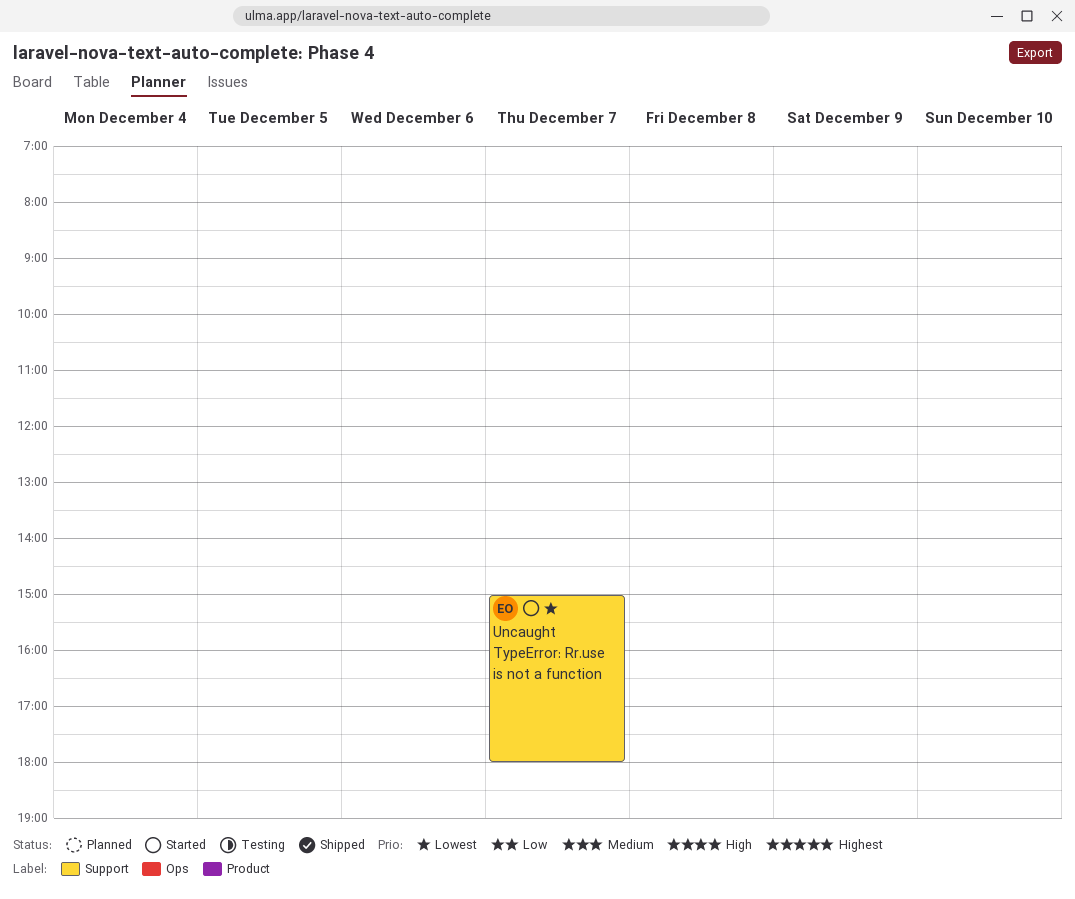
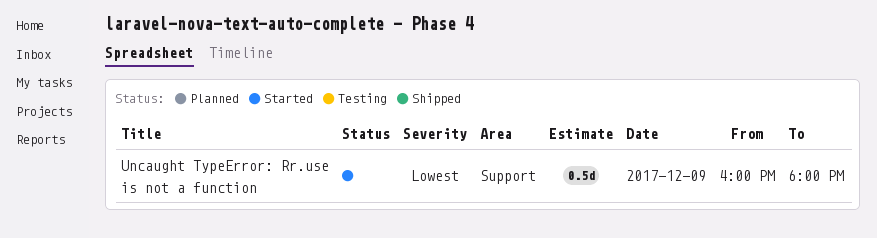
Uncaught TypeError: Rr.use is not a function, day: Dec 7 -> Dec 9
Uncaught TypeError: Rr.use is not a function, begins: 15:00 -> 16:00

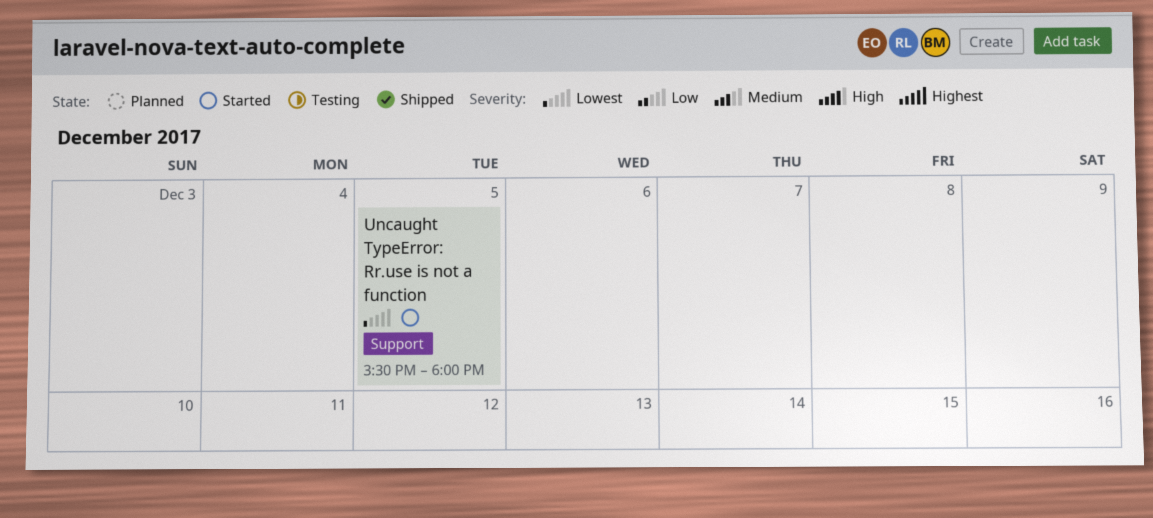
Uncaught TypeError: Rr.use is not a function, day: Dec 9 -> Dec 5
Uncaught TypeError: Rr.use is not a function, begins: 16:00 -> 15:30

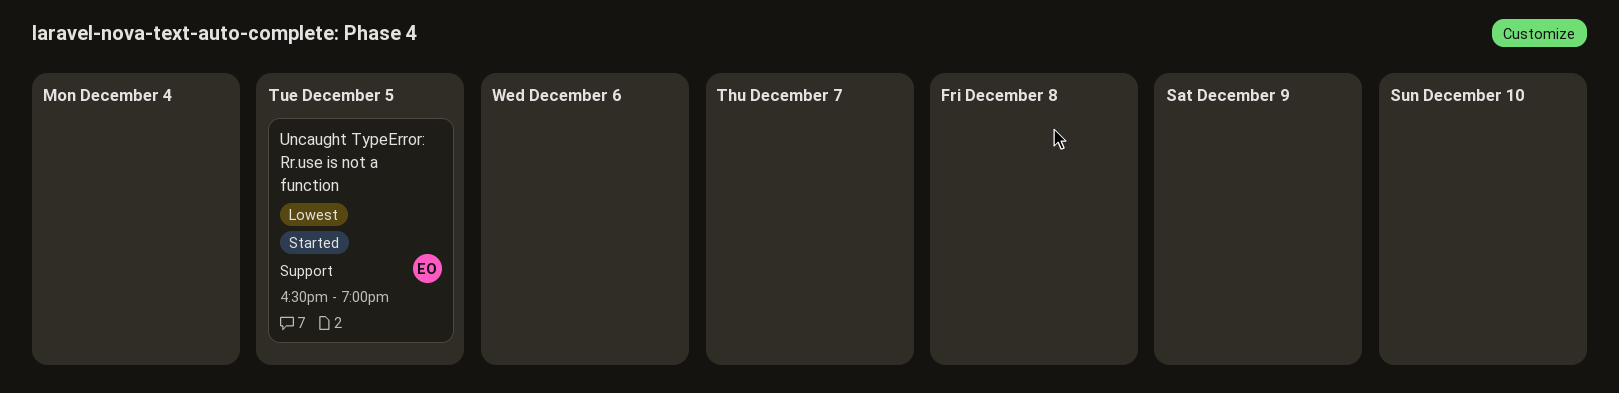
Uncaught TypeError: Rr.use is not a function, begins: 15:30 -> 16:30
Uncaught TypeError: Rr.use is not a function, ends: 18:00 -> 19:00

